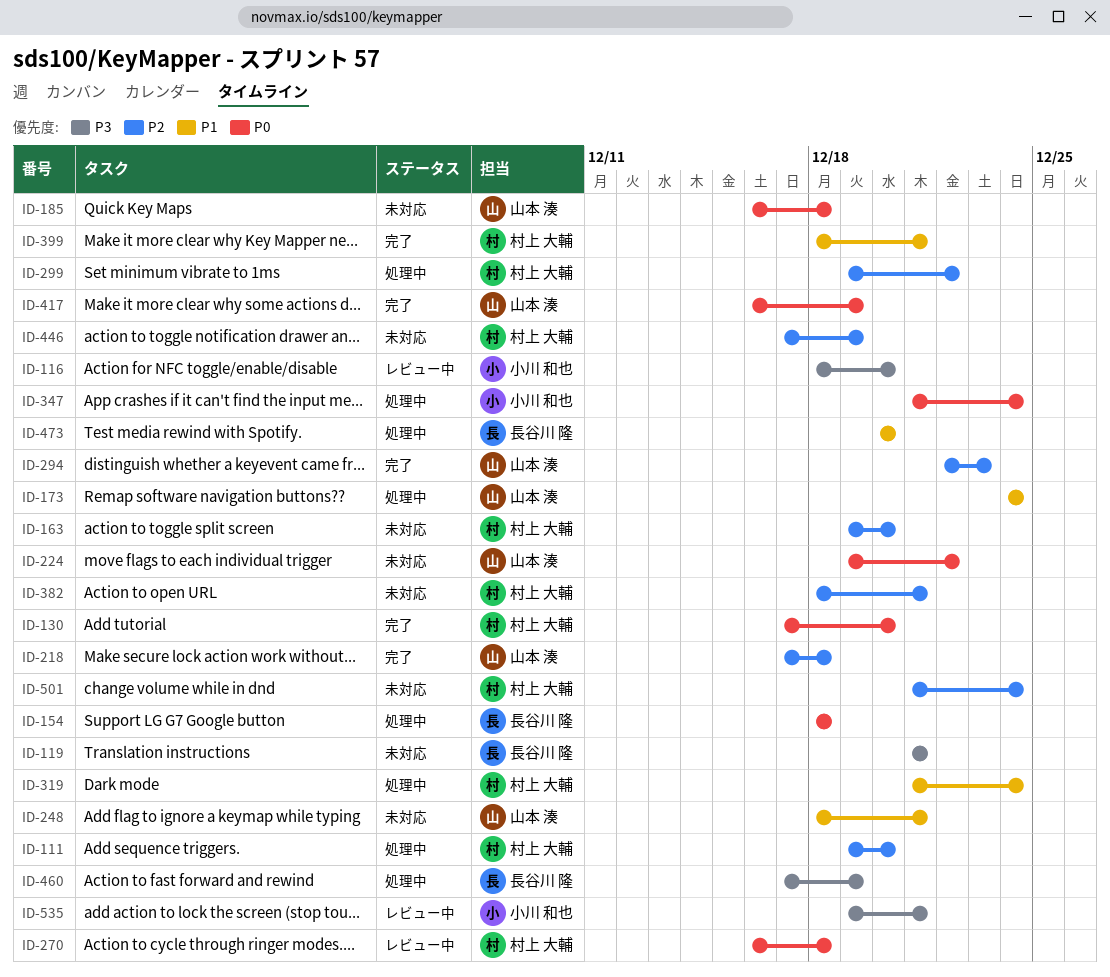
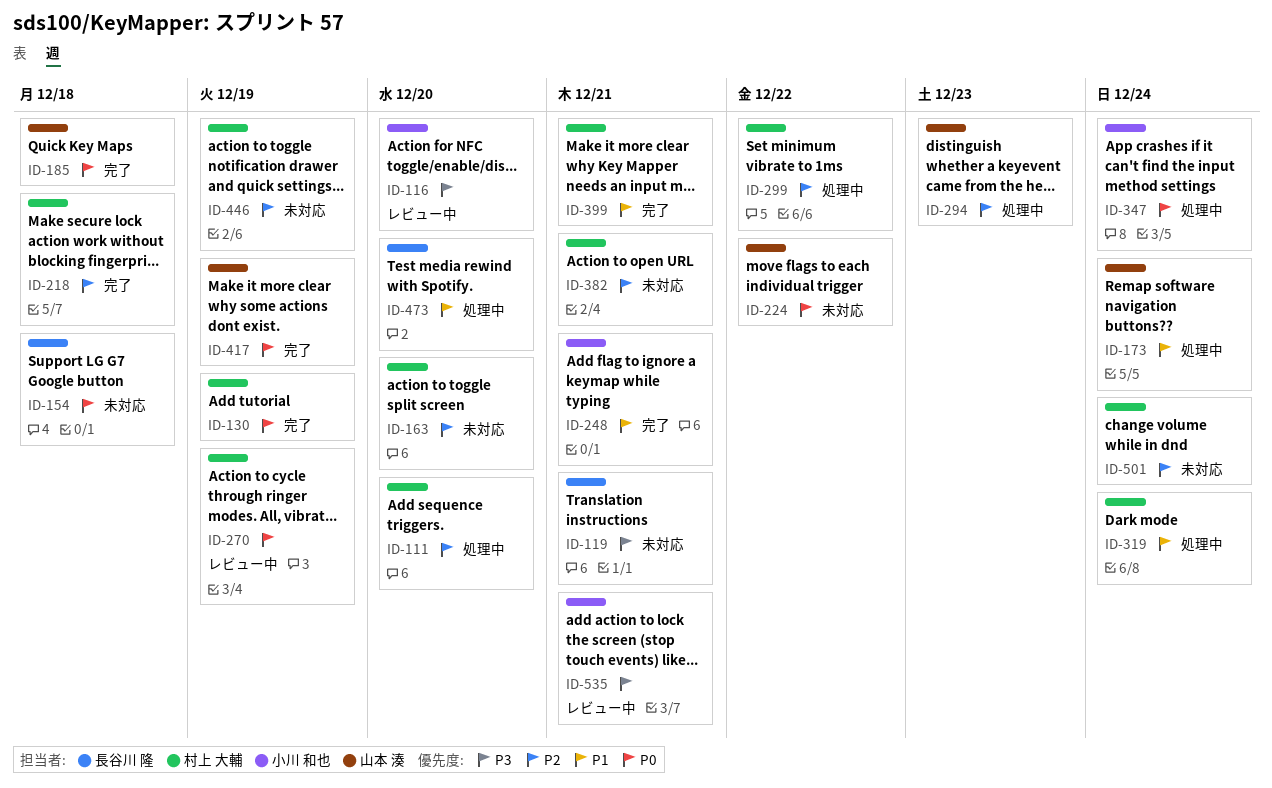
ID-130, due: Dec 20 -> Dec 19
ID-154, status: 処理中 -> 未対応
ID-185, status: 未対応 -> 完了
ID-218, owner: 山本 湊 -> 村上 大輔
ID-248, status: 未対応 -> 完了
ID-248, owner: 山本 湊 -> 小川 和也
ID-270, due: Dec 18 -> Dec 19
ID-294, status: 完了 -> 処理中
ID-460: present -> none

